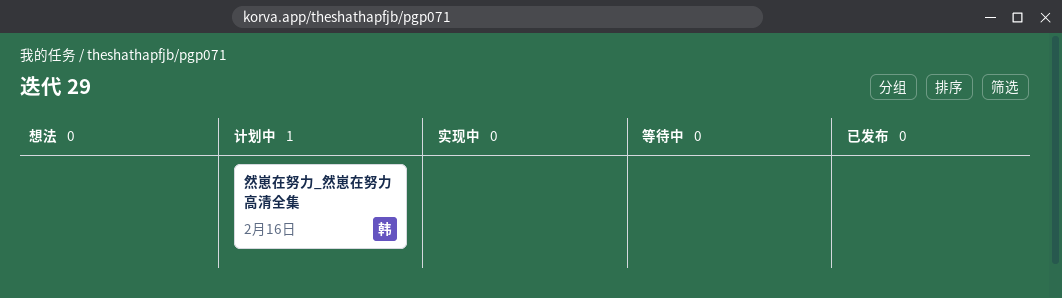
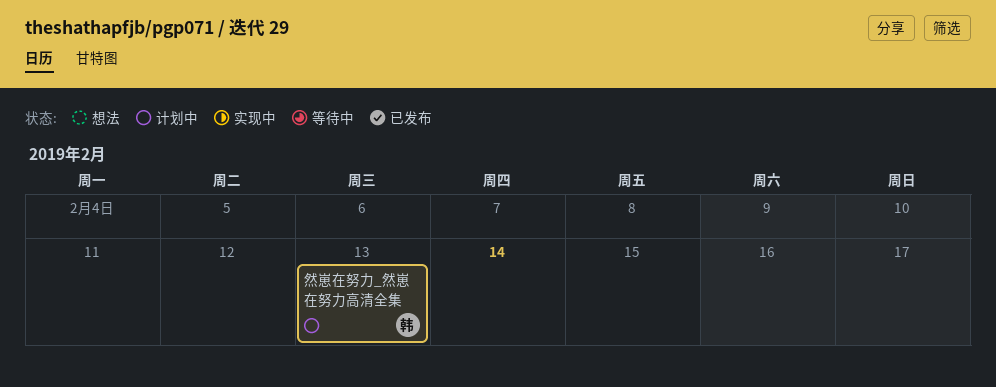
然崽在努力_然崽在努力高清全集, due: Feb 16 -> Feb 13

